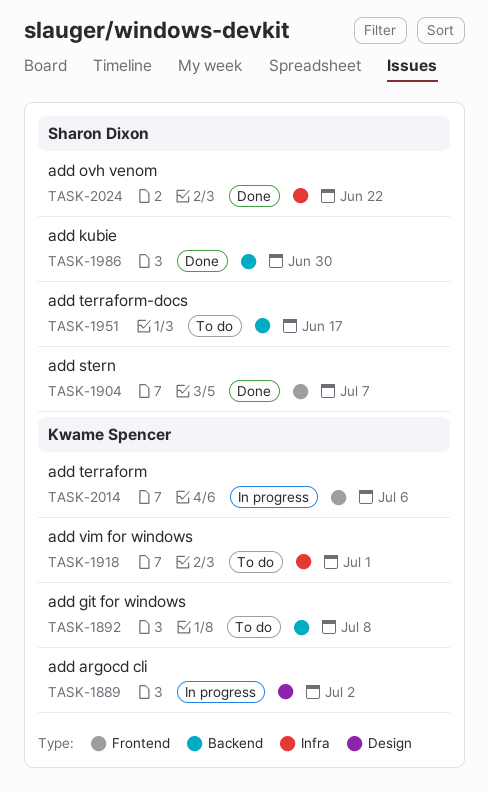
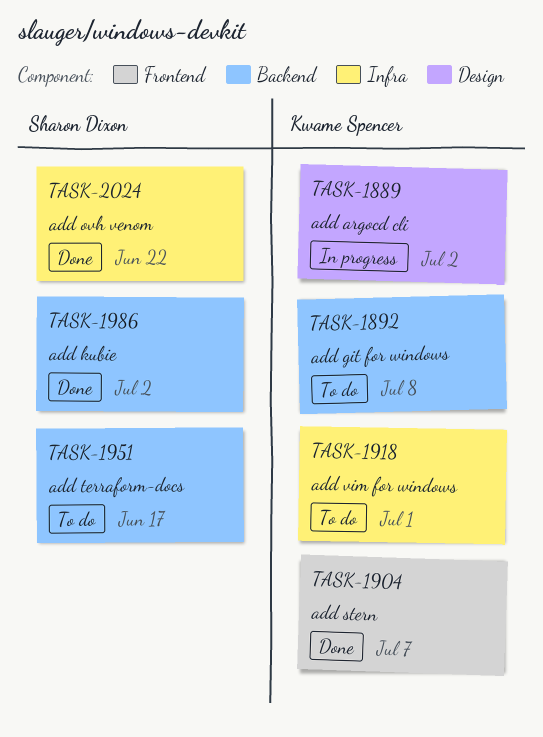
TASK-1904, owner: Sharon Dixon -> Kwame Spencer
TASK-1986, due: Jun 30 -> Jul 2
TASK-2014: present -> none

